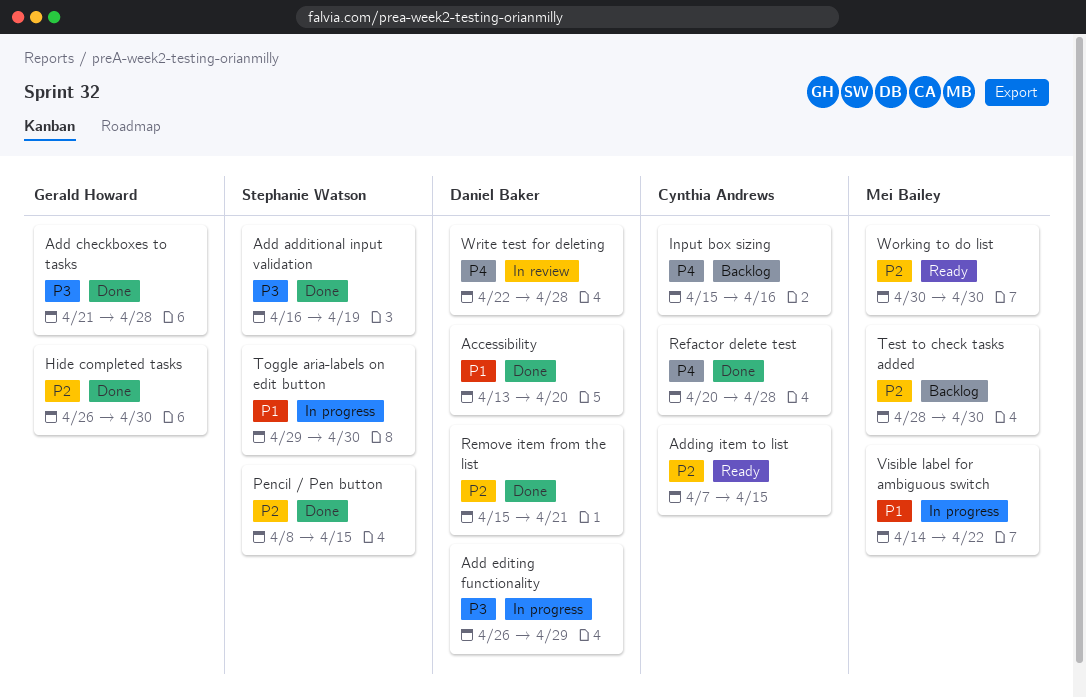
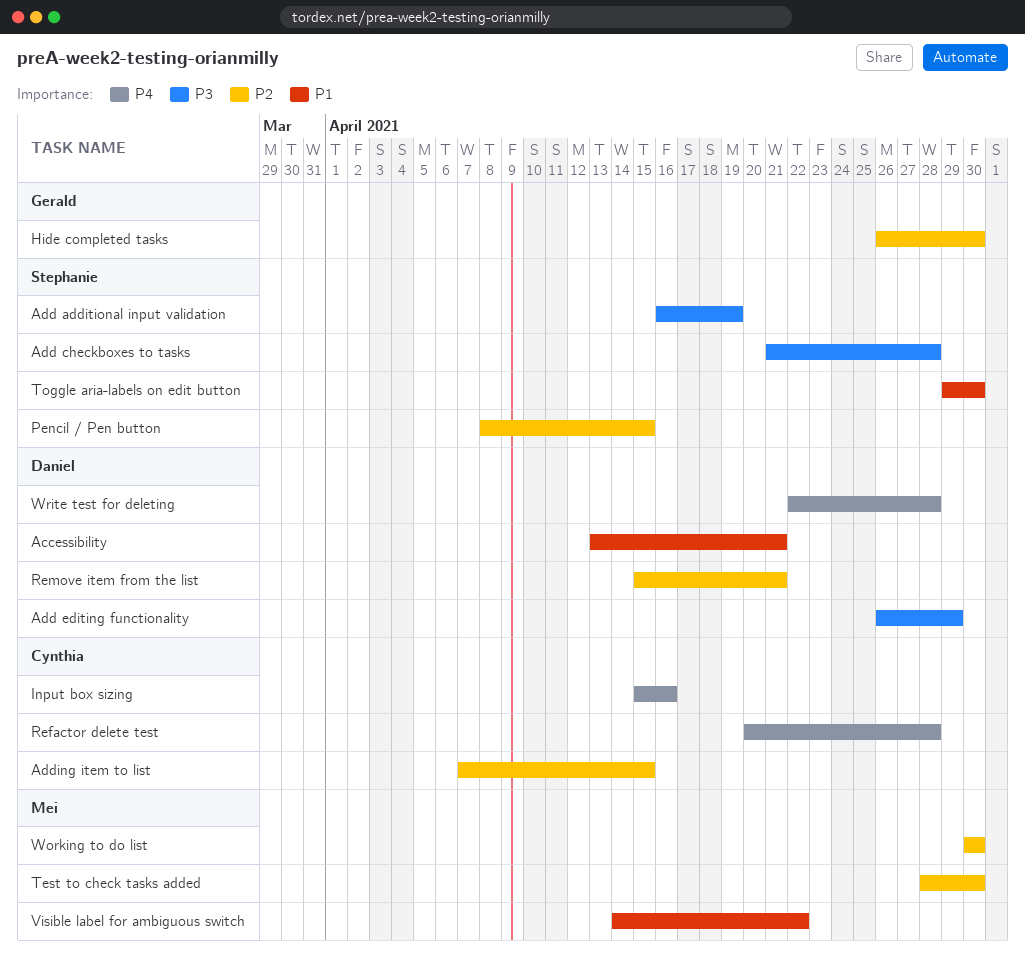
Accessibility, due: Apr 20 -> Apr 21
Add checkboxes to tasks, owner: Gerald Howard -> Stephanie Watson

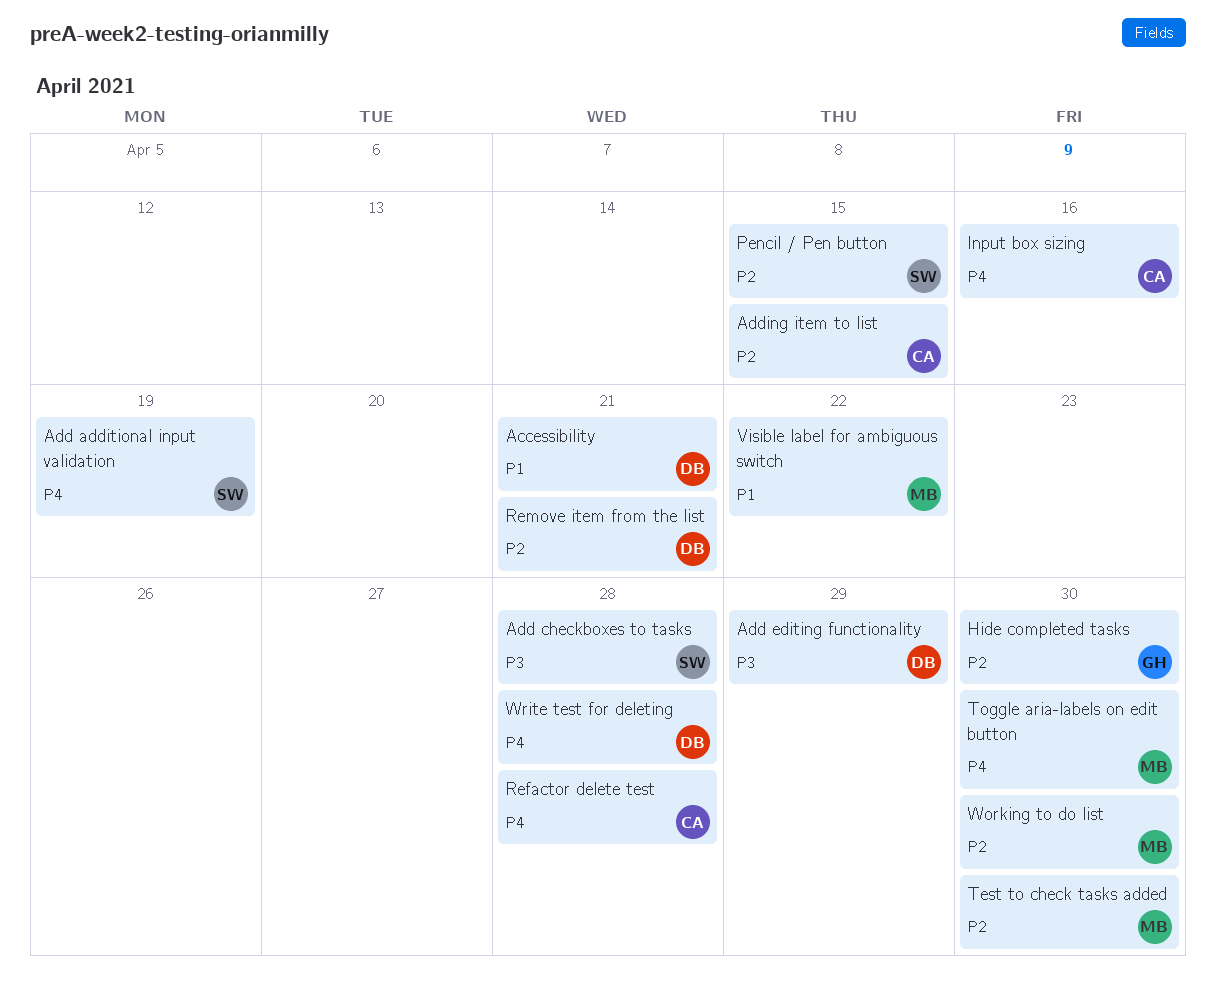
Add additional input validation, priority: P3 -> P4
Toggle aria-labels on edit button, owner: Stephanie -> Mei
Toggle aria-labels on edit button, priority: P1 -> P4

